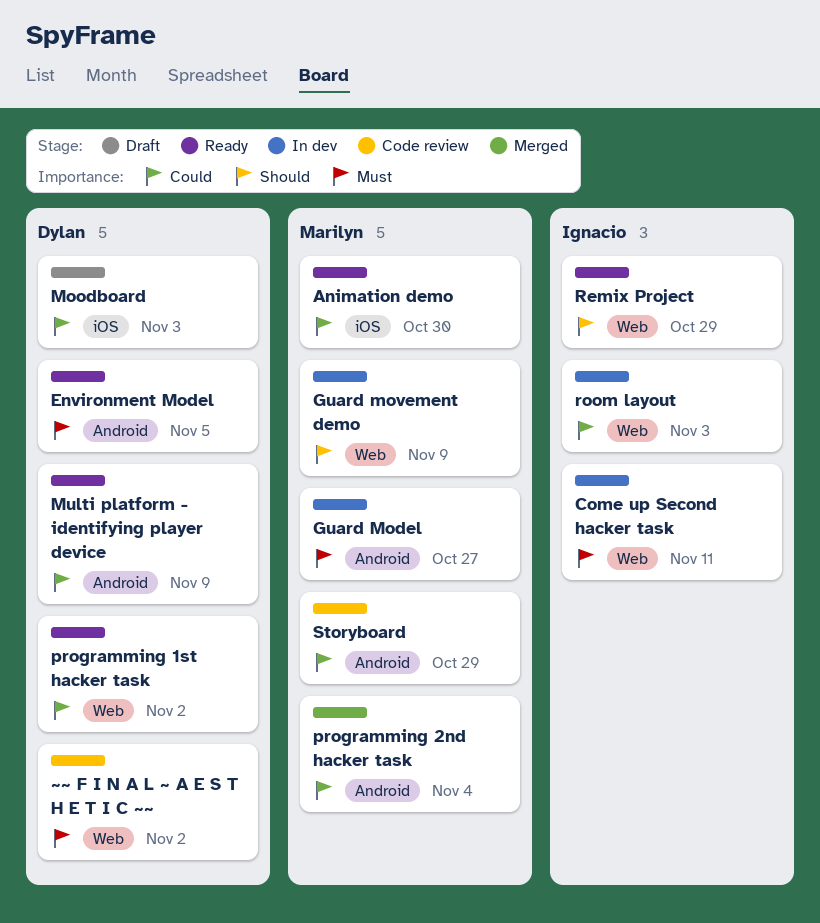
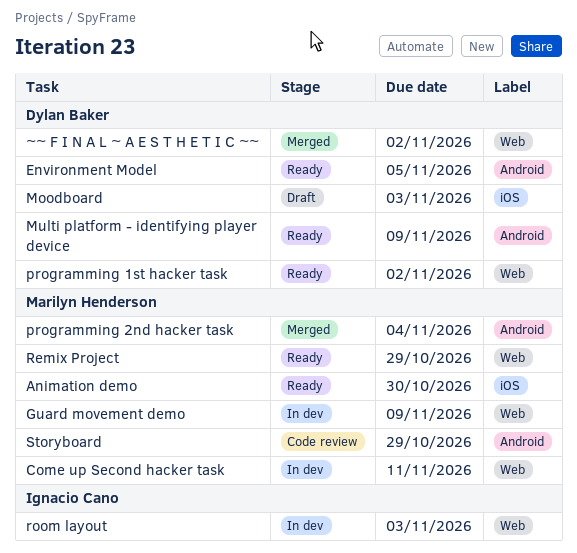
Come up Second hacker task, owner: Ignacio Cano -> Marilyn Henderson
Guard Model: present -> none
Remix Project, owner: Ignacio Cano -> Marilyn Henderson
~~ F I N A L ~ A E S T H E T I C ~~, status: Code review -> Merged

